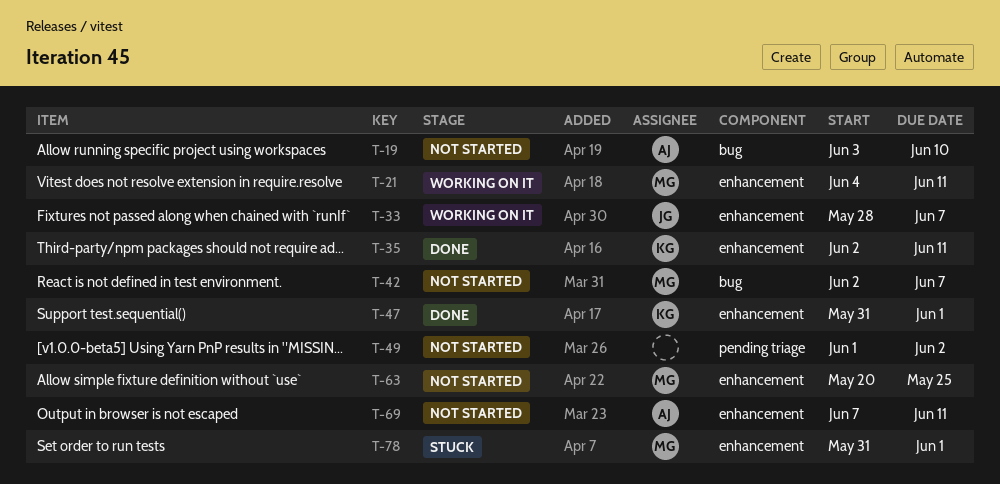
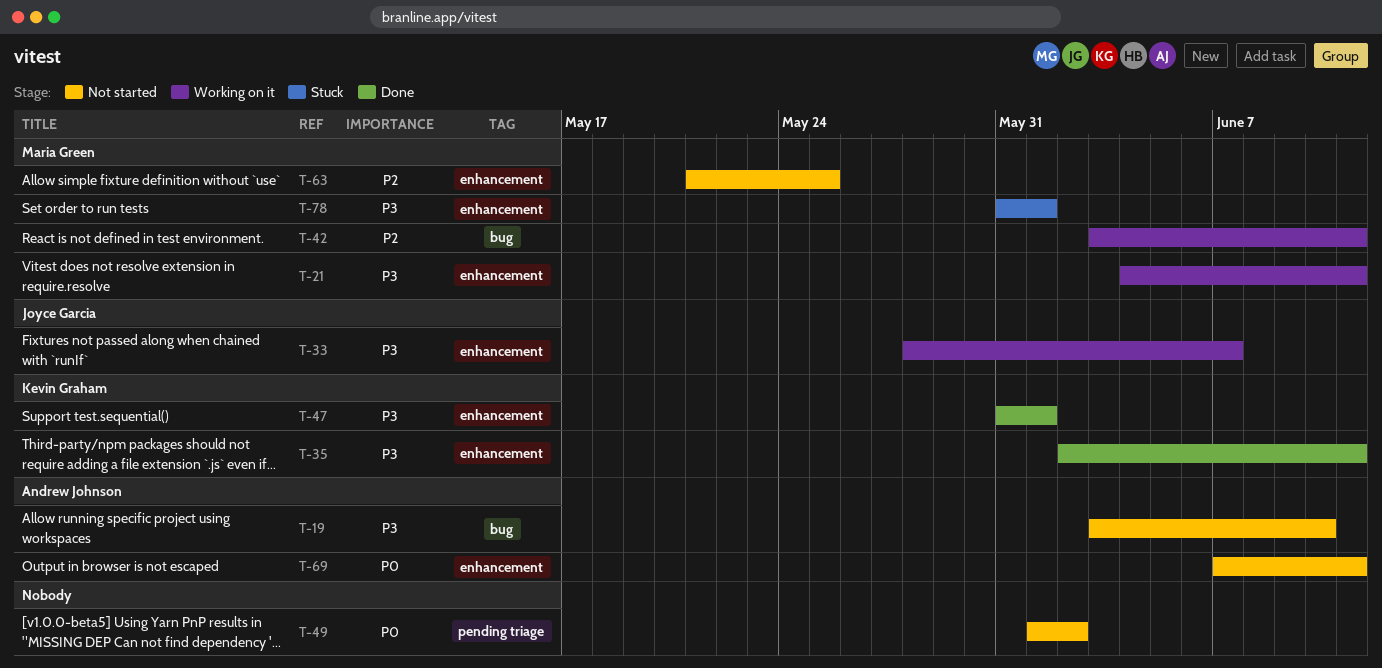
T-42, status: Not started -> Working on it
T-42, start: Jun 2 -> Jun 3
T-42, due: Jun 7 -> Jun 11
T-63, start: May 20 -> May 21

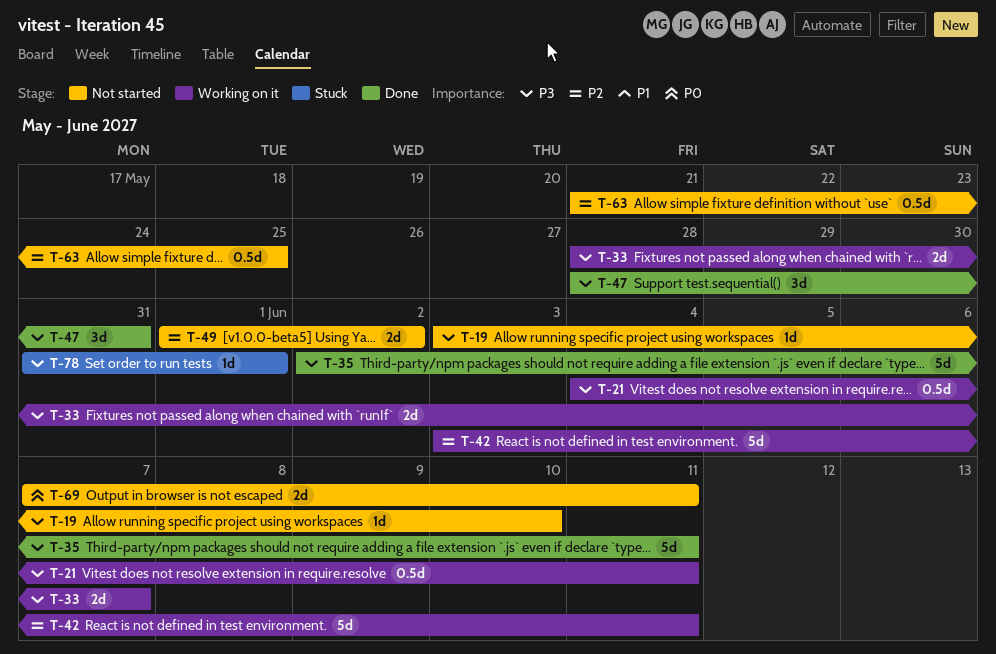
T-47, start: May 31 -> May 28
T-47, due: Jun 1 -> May 31
T-49, priority: P0 -> P2

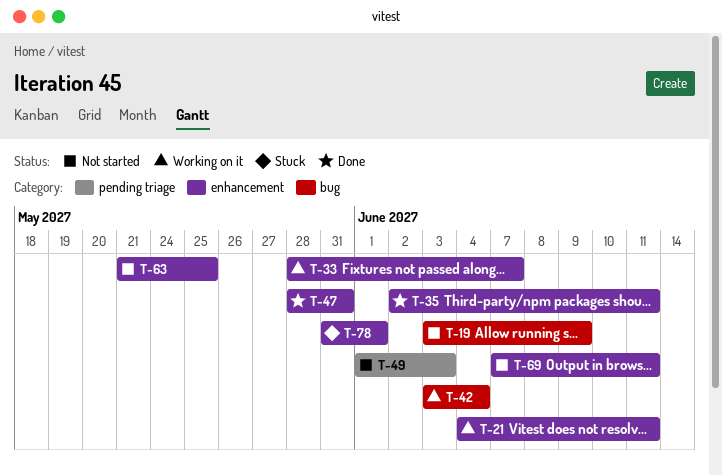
T-19, due: Jun 10 -> Jun 9
T-42, due: Jun 11 -> Jun 4
T-49, due: Jun 2 -> Jun 3

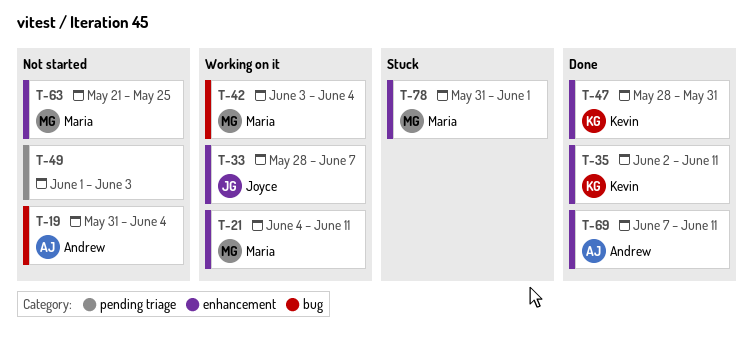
T-19, start: Jun 3 -> May 31
T-19, due: Jun 9 -> Jun 4
T-69, status: Not started -> Done

